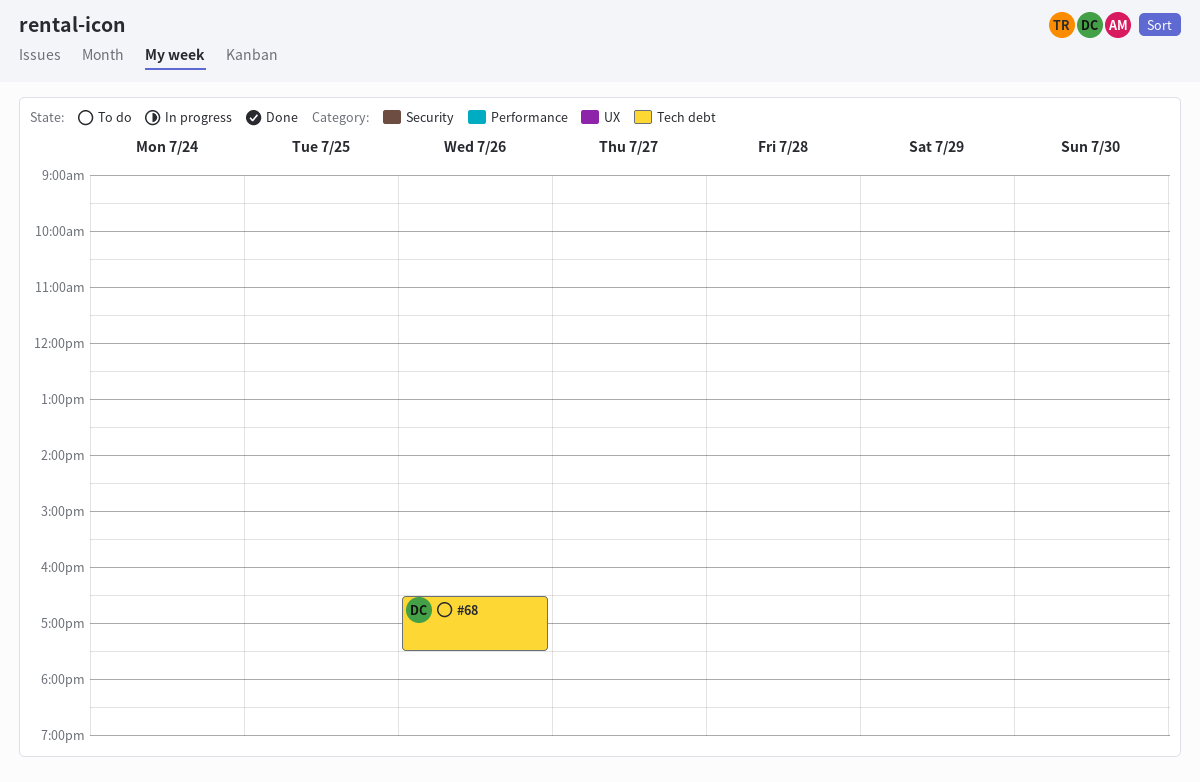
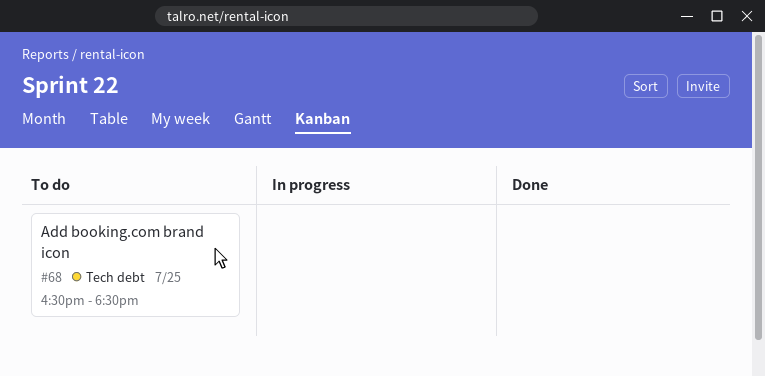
#68, day: Jul 26 -> Jul 25
#68, ends: 17:30 -> 18:30

